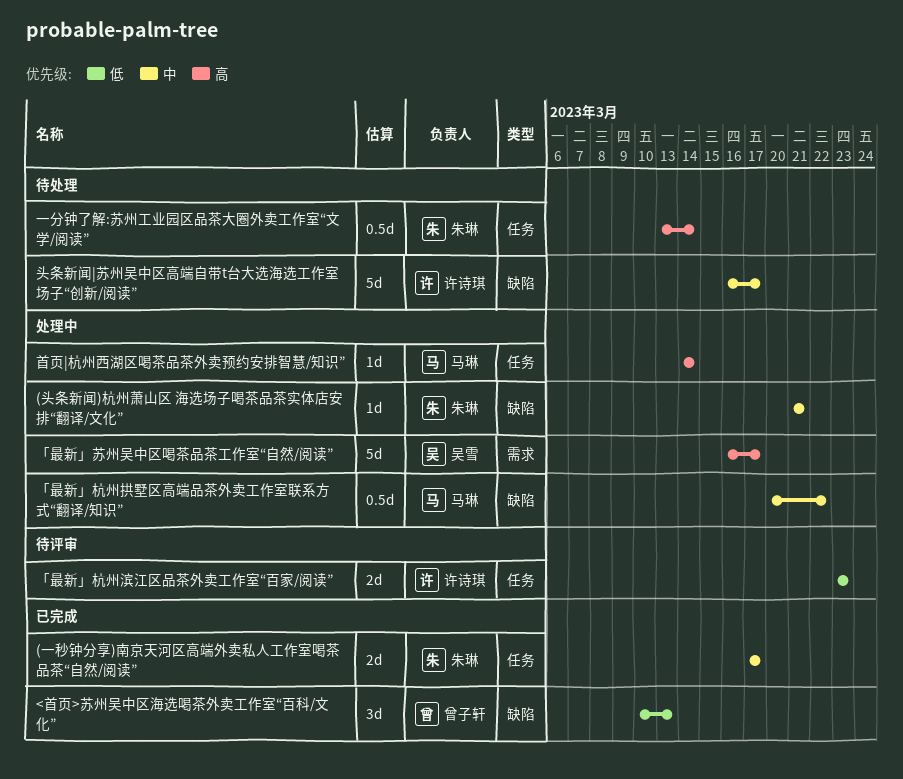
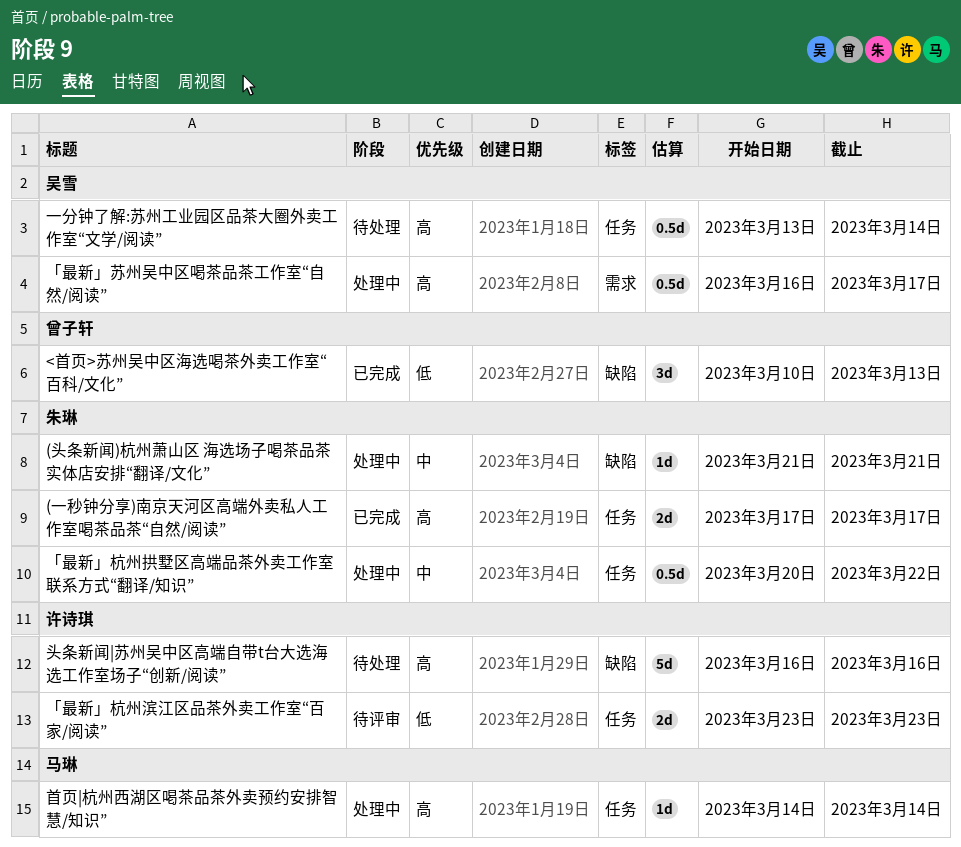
(一秒钟分享)南京天河区高端外卖私人工作室喝茶品茶“自然/阅读”, priority: 中 -> 高
「最新」杭州拱墅区高端品茶外卖工作室联系方式“翻译/知识”, owner: 马琳 -> 朱琳
「最新」杭州拱墅区高端品茶外卖工作室联系方式“翻译/知识”, label: 缺陷 -> 任务
「最新」苏州吴中区喝茶品茶工作室“自然/阅读”, estimate: 5d -> 0.5d
一分钟了解:苏州工业园区品茶大圈外卖工作室“文学/阅读”, owner: 朱琳 -> 吴雪
头条新闻|苏州吴中区高端自带t台大选海选工作室场子“创新/阅读”, priority: 中 -> 高
头条新闻|苏州吴中区高端自带t台大选海选工作室场子“创新/阅读”, due: Mar 17 -> Mar 16

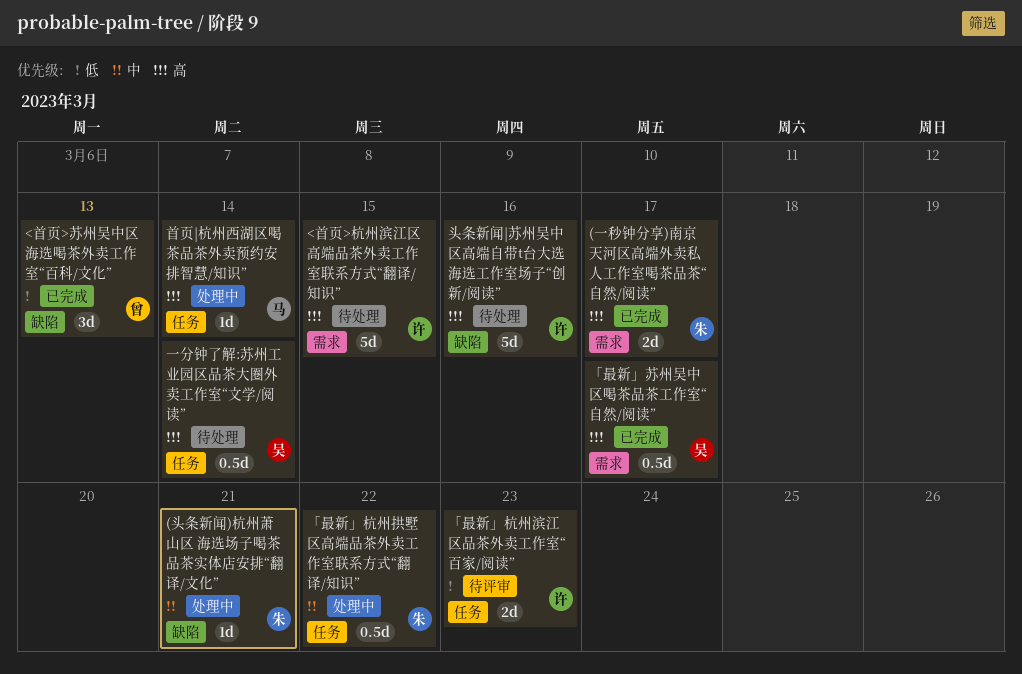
(一秒钟分享)南京天河区高端外卖私人工作室喝茶品茶“自然/阅读”, label: 任务 -> 需求
<首页>杭州滨江区高端品茶外卖工作室联系方式“翻译/知识”: none -> present
「最新」苏州吴中区喝茶品茶工作室“自然/阅读”, status: 处理中 -> 已完成

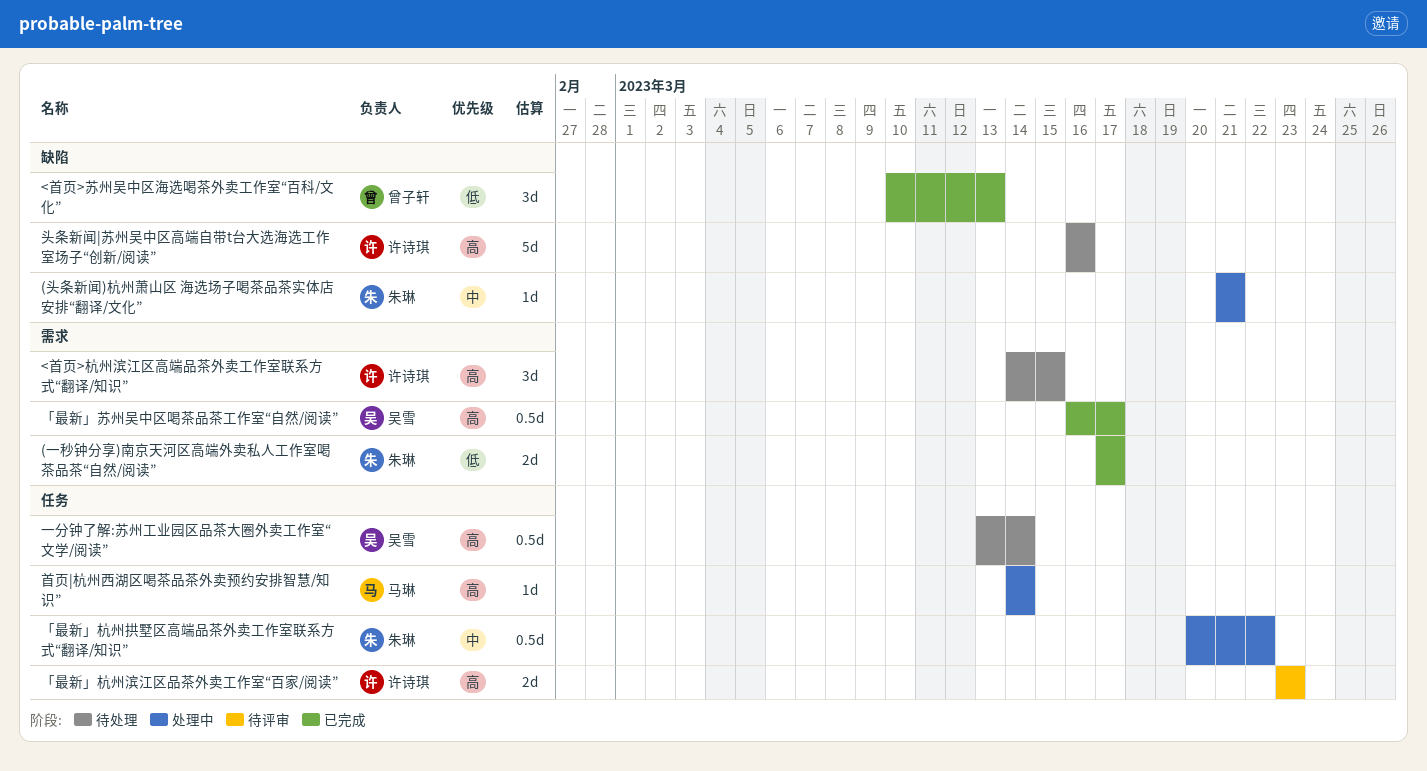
(一秒钟分享)南京天河区高端外卖私人工作室喝茶品茶“自然/阅读”, priority: 高 -> 低
<首页>杭州滨江区高端品茶外卖工作室联系方式“翻译/知识”, estimate: 5d -> 3d
「最新」杭州滨江区品茶外卖工作室“百家/阅读”, priority: 低 -> 高

